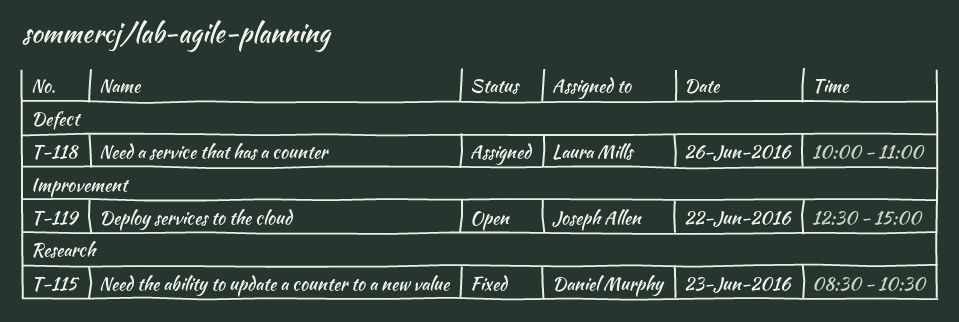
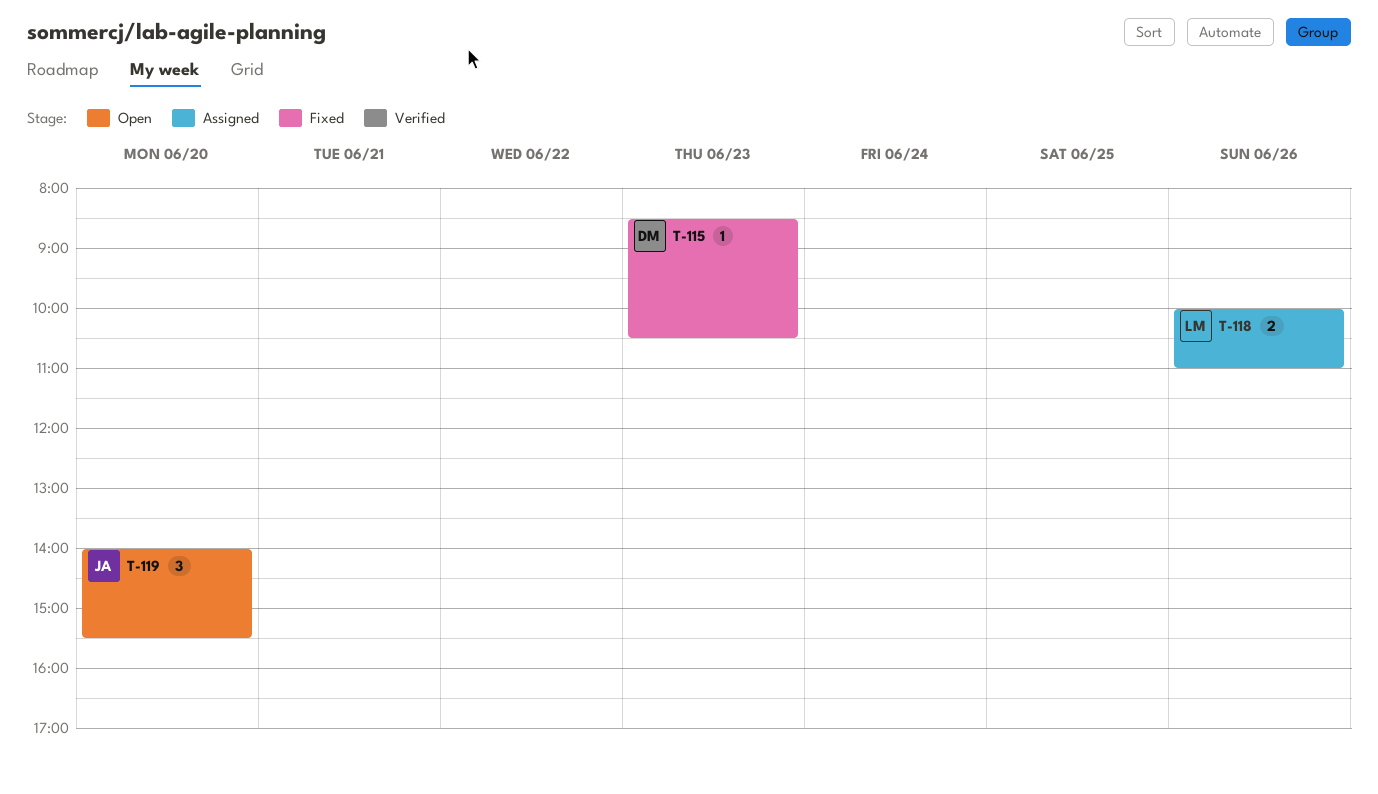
T-119, day: Jun 22 -> Jun 20
T-119, begins: 12:30 -> 14:00
T-119, ends: 15:00 -> 15:30

